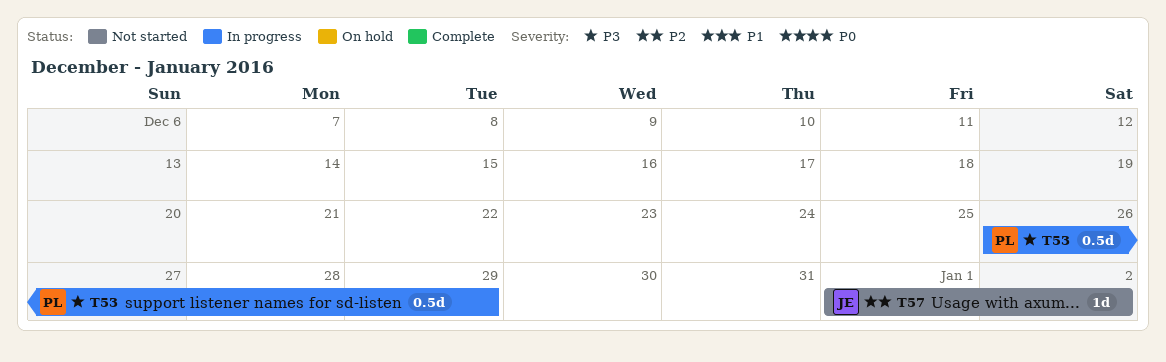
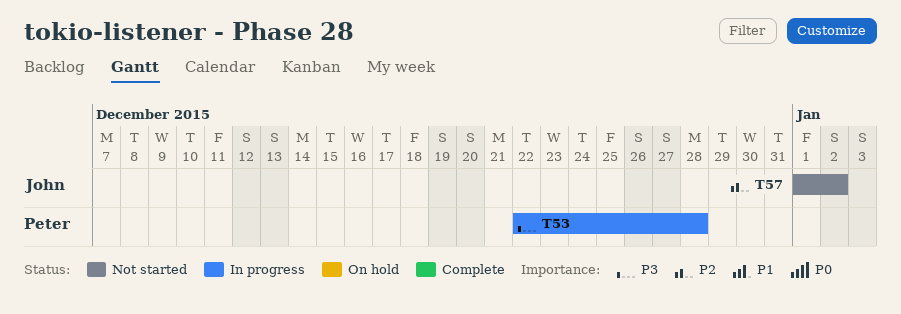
T53, start: Dec 26 -> Dec 22
T53, due: Dec 29 -> Dec 28

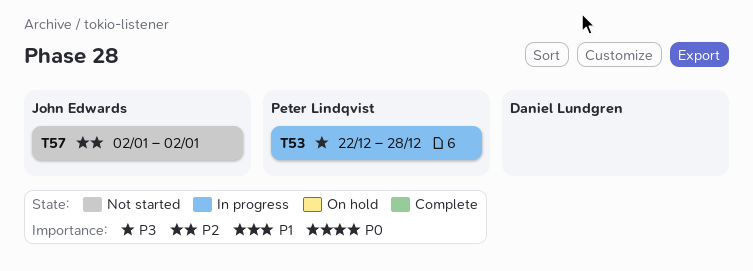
T57, start: Jan 1 -> Jan 2

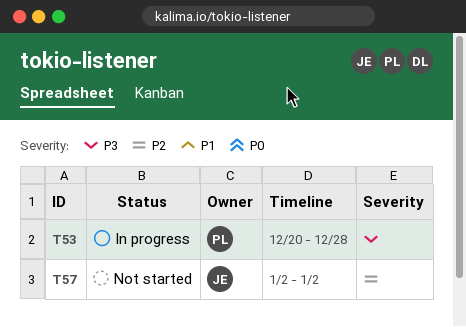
T53, start: Dec 22 -> Dec 20

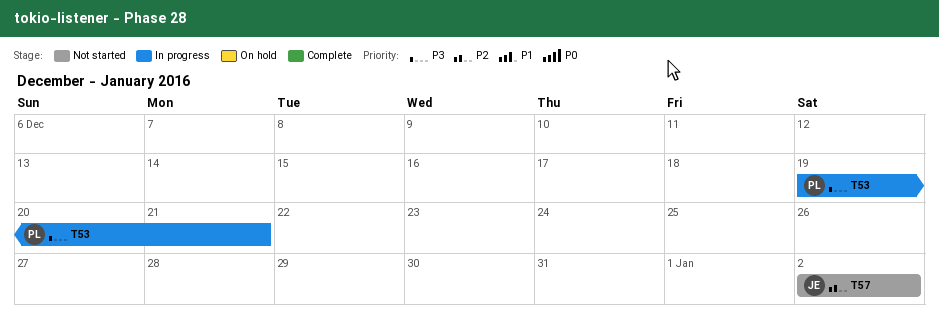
T53, start: Dec 20 -> Dec 19
T53, due: Dec 28 -> Dec 21

